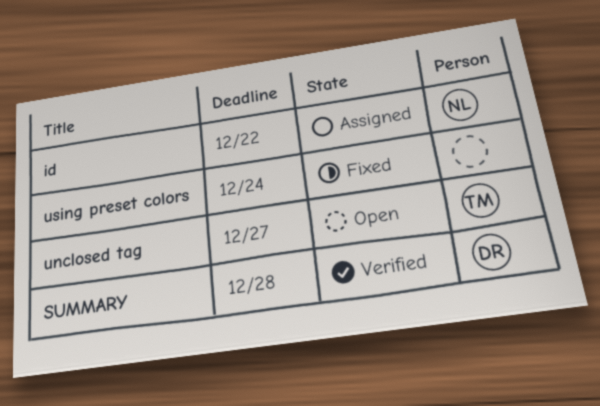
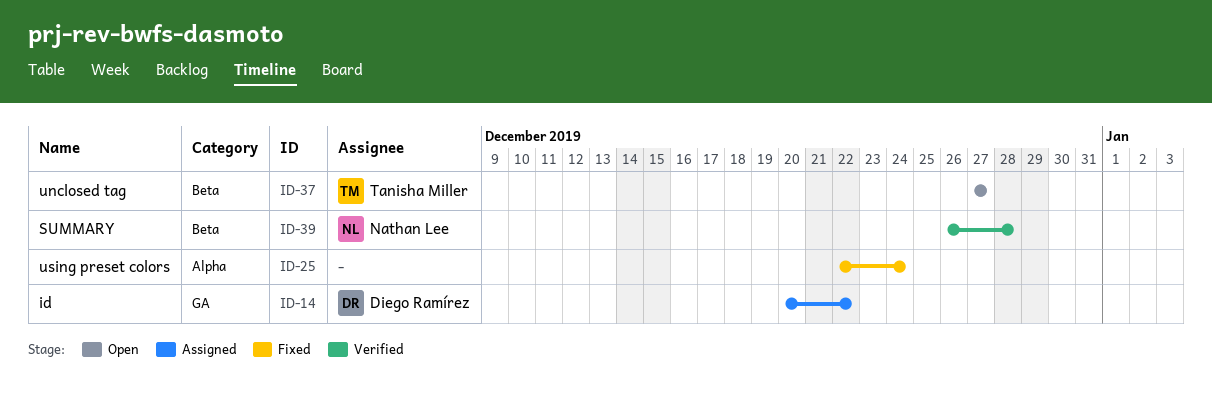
id, owner: Nathan Lee -> Diego Ramírez
SUMMARY, owner: Diego Ramírez -> Nathan Lee

